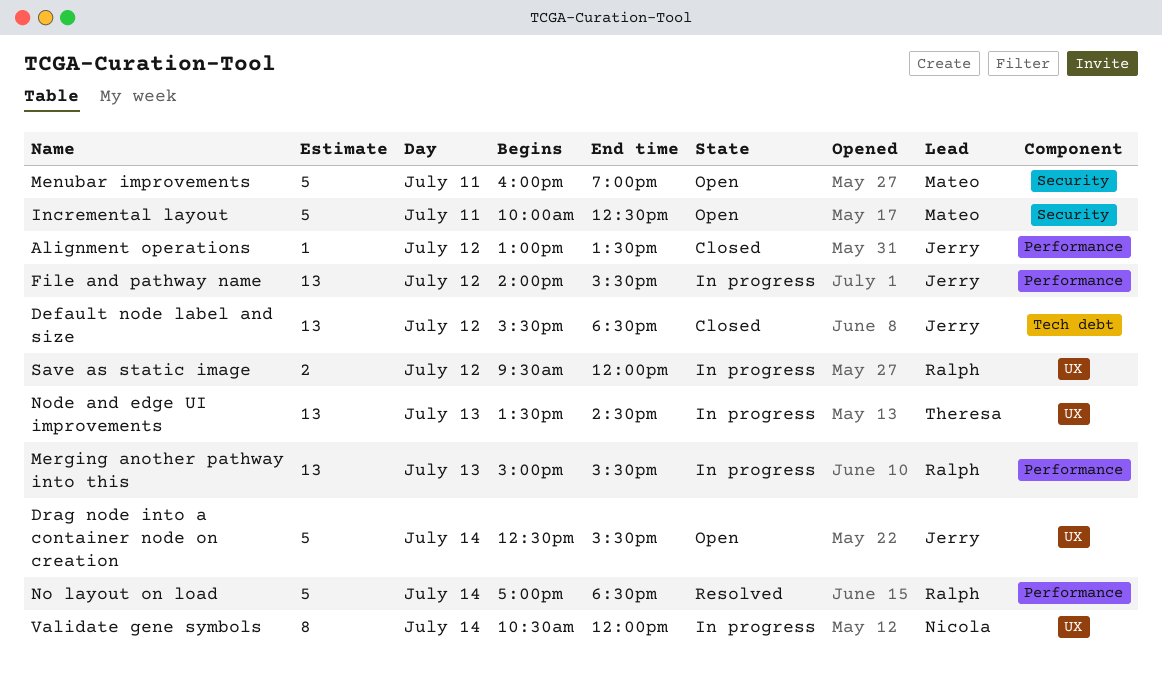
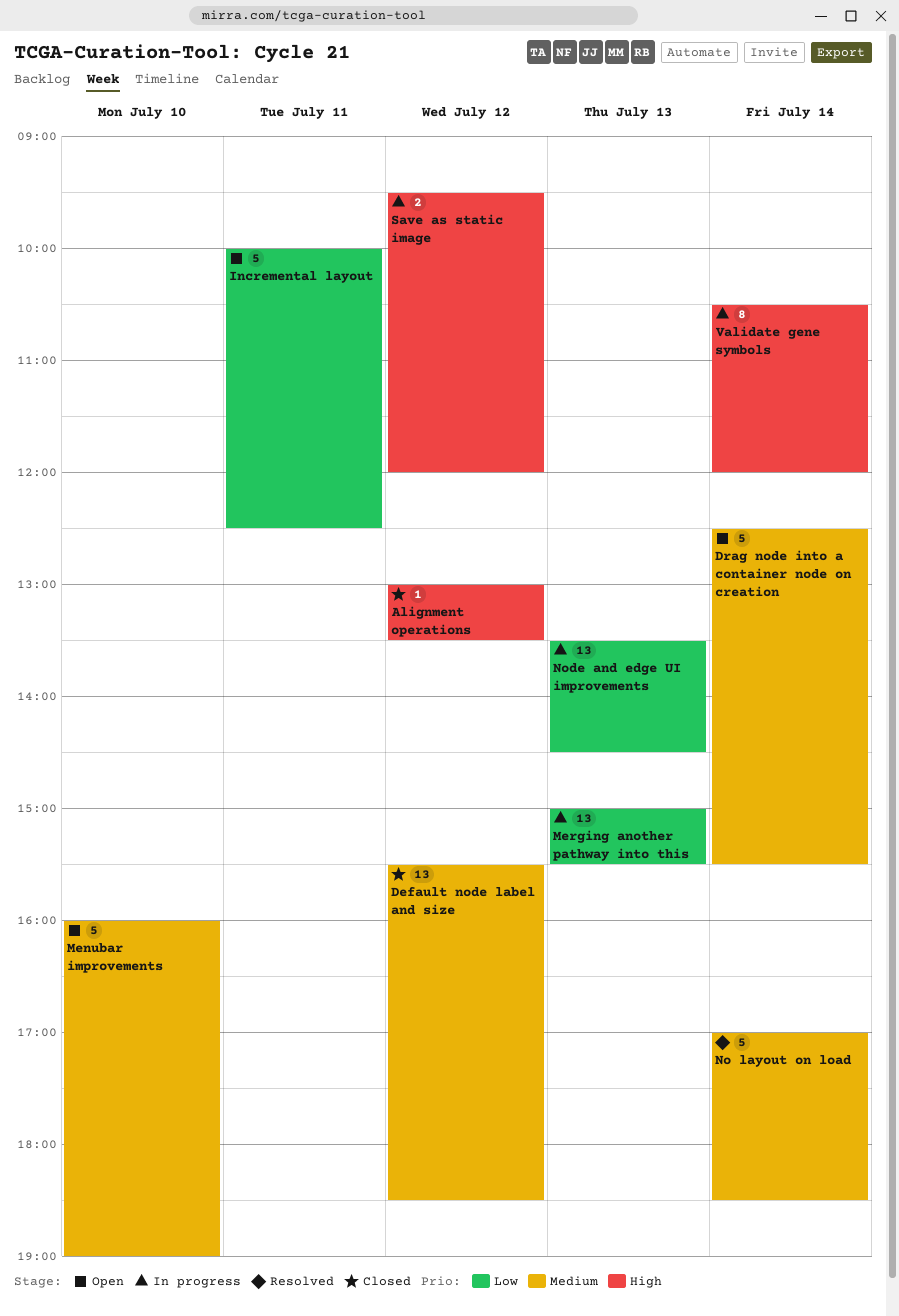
File and pathway name: present -> none
Menubar improvements, day: Jul 11 -> Jul 10

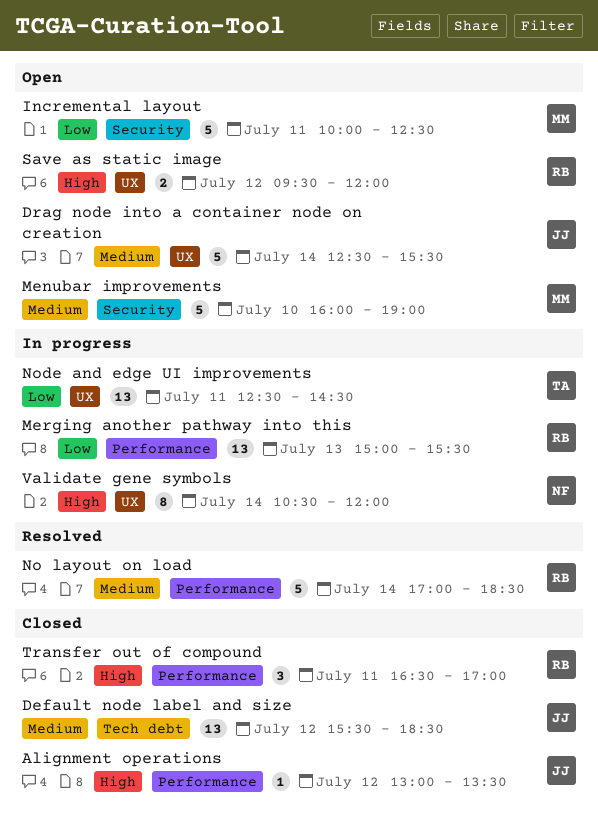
Node and edge UI improvements, day: Jul 13 -> Jul 11
Node and edge UI improvements, begins: 13:30 -> 12:30
Save as static image, status: In progress -> Open
Transfer out of compound: none -> present

